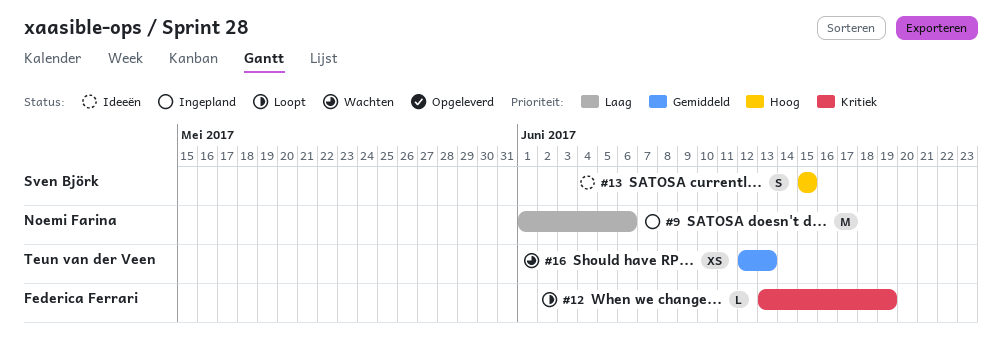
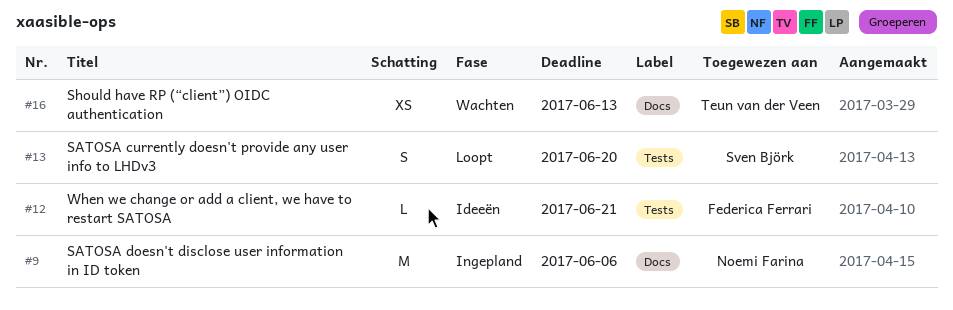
#12, status: Loopt -> Ideeën
#12, due: Jun 19 -> Jun 21
#13, status: Ideeën -> Loopt
#13, due: Jun 15 -> Jun 20

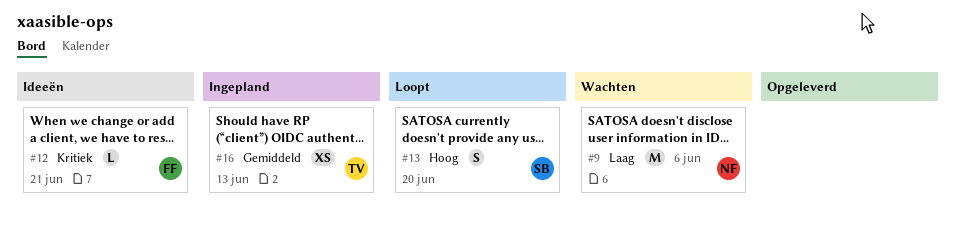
#9, status: Ingepland -> Wachten
#16, status: Wachten -> Ingepland

